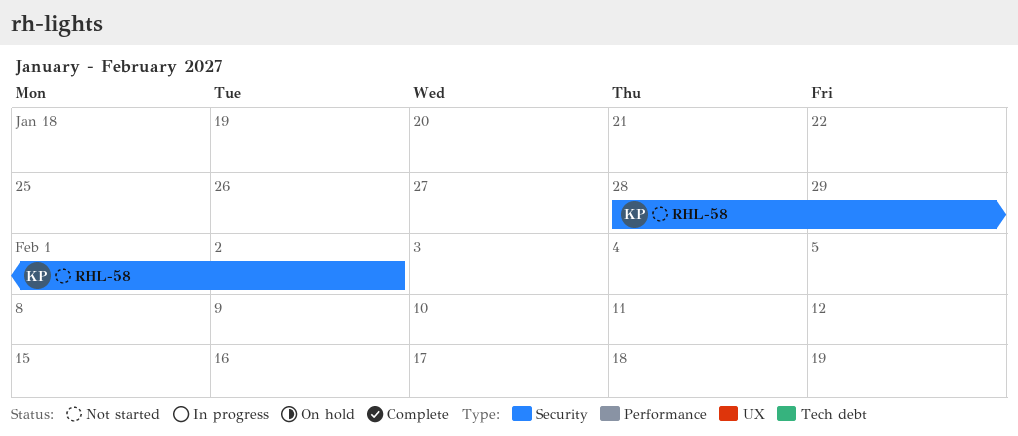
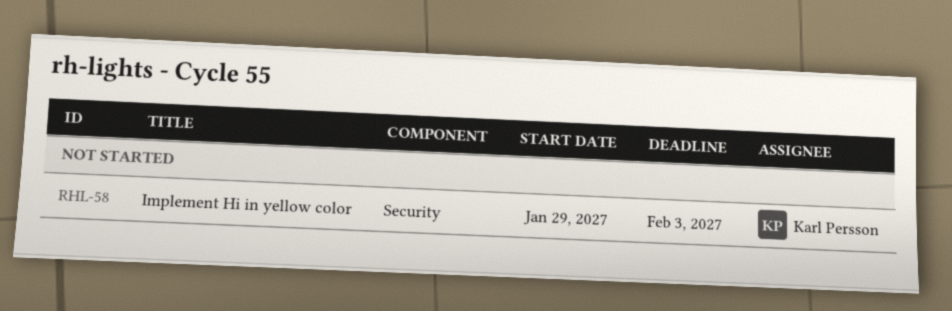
RHL-58, start: Jan 28 -> Jan 29
RHL-58, due: Feb 2 -> Feb 3

